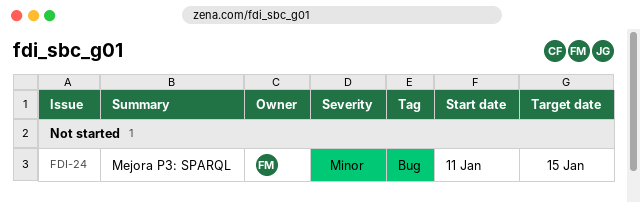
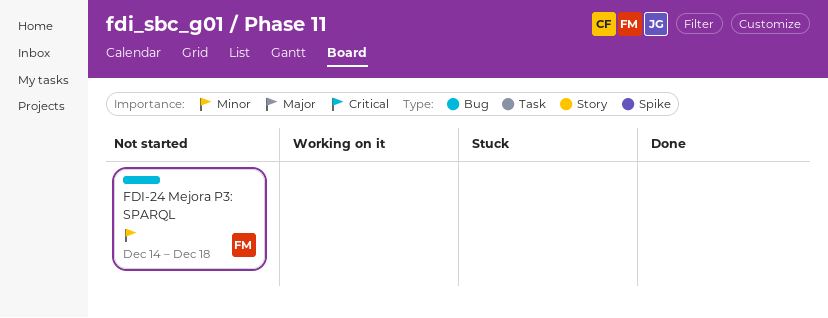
FDI-24, start: Jan 11 -> Dec 14
FDI-24, due: Jan 15 -> Dec 18

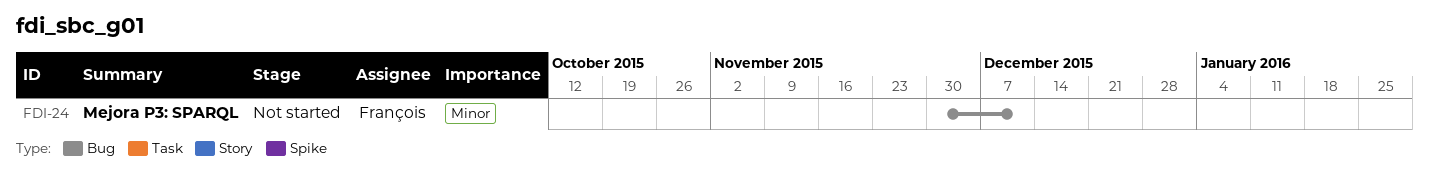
FDI-24, start: Dec 14 -> Nov 30
FDI-24, due: Dec 18 -> Dec 11

